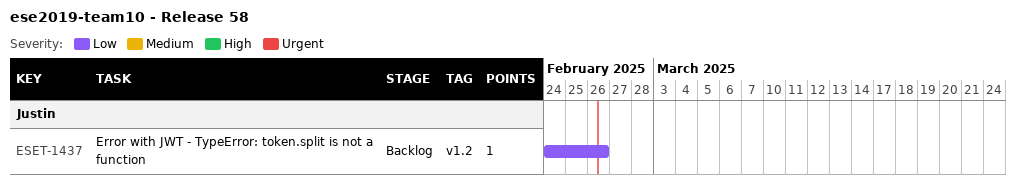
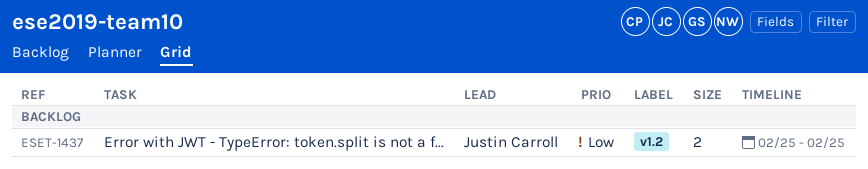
ESET-1437, estimate: 1 -> 2
ESET-1437, start: Feb 24 -> Feb 25
ESET-1437, due: Feb 26 -> Feb 25

